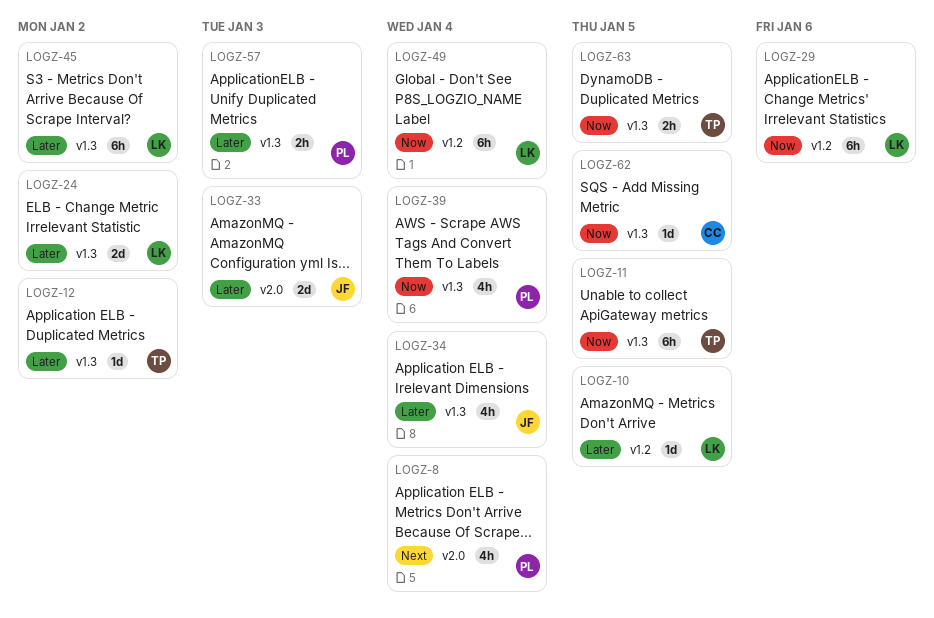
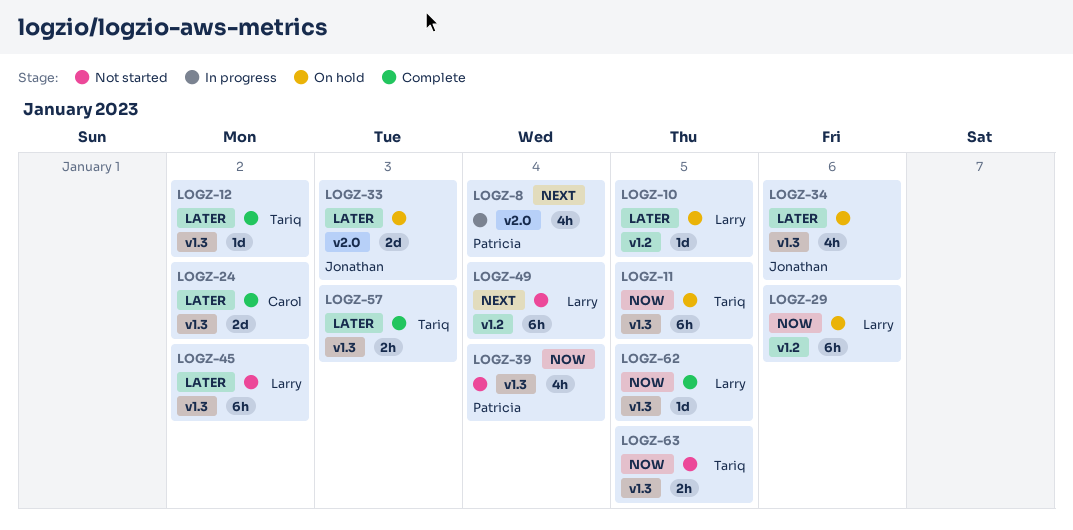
LOGZ-24, owner: Larry -> Carol
LOGZ-34, due: Jan 4 -> Jan 6
LOGZ-49, priority: Now -> Next
LOGZ-57, owner: Patricia -> Tariq
LOGZ-62, owner: Carol -> Larry

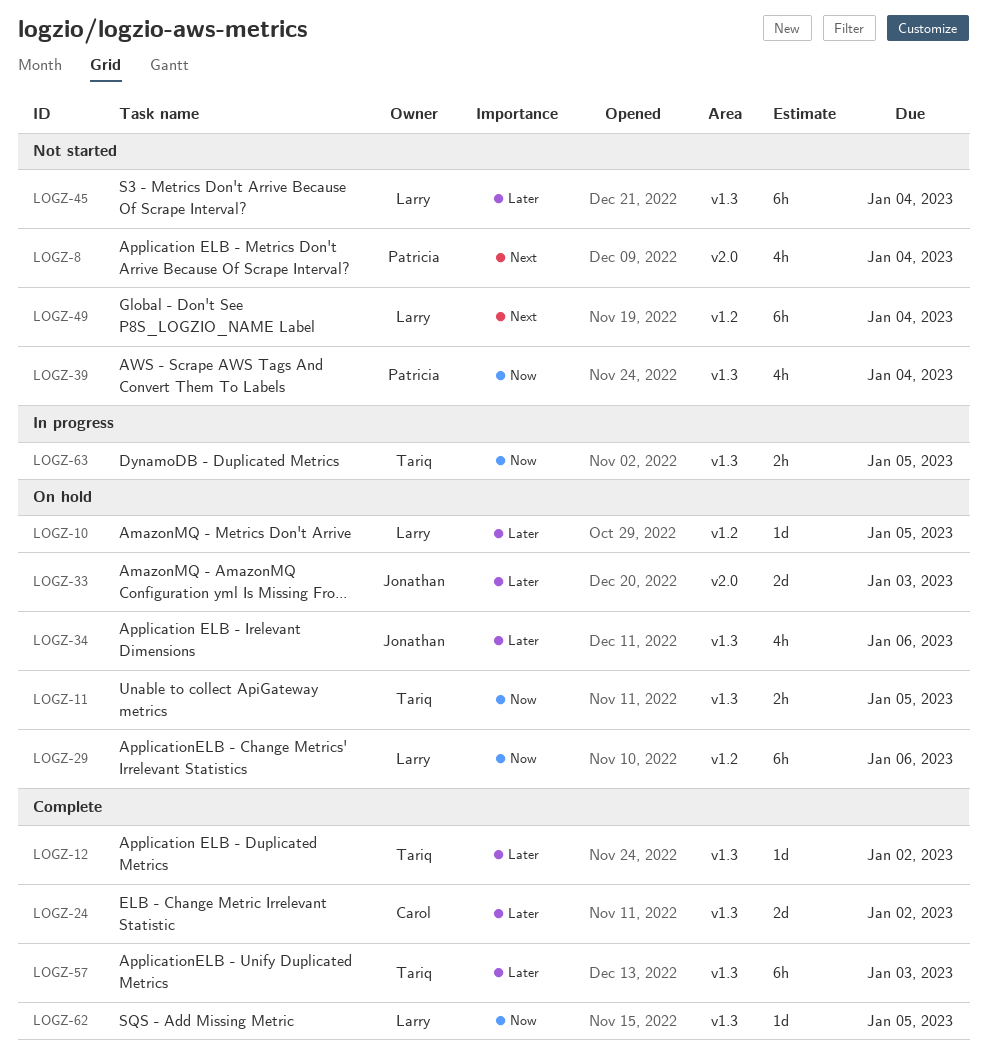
LOGZ-8, status: In progress -> Not started
LOGZ-11, estimate: 6h -> 2h
LOGZ-45, due: Jan 2 -> Jan 4
LOGZ-57, estimate: 2h -> 6h
LOGZ-63, status: Not started -> In progress

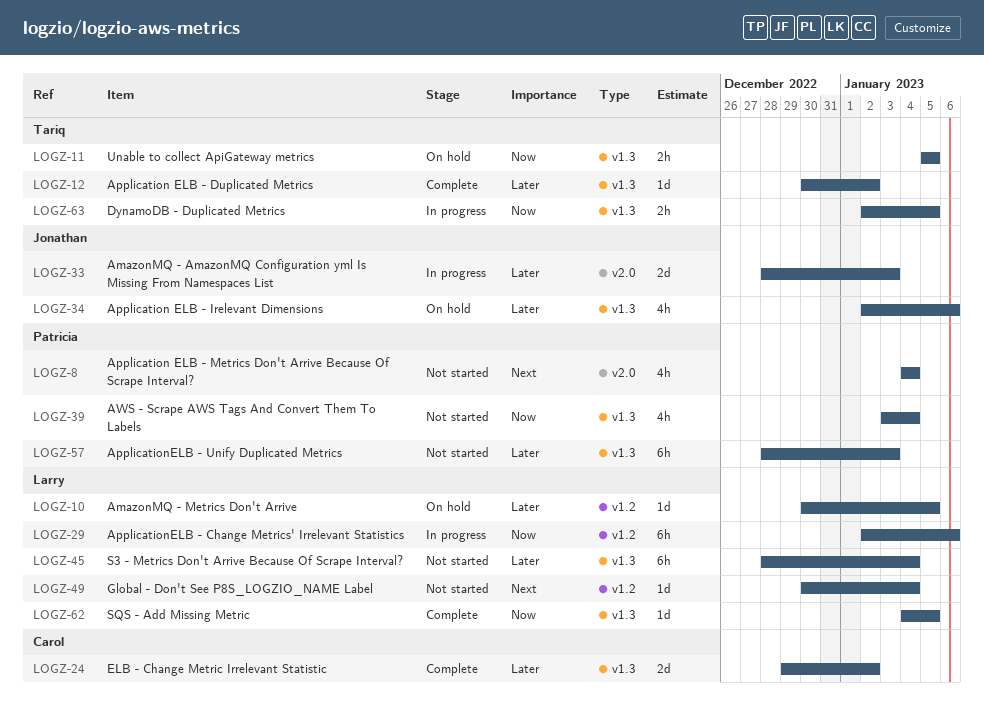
LOGZ-29, status: On hold -> In progress
LOGZ-33, status: On hold -> In progress
LOGZ-49, estimate: 6h -> 1d
LOGZ-57, status: Complete -> Not started
LOGZ-57, owner: Tariq -> Patricia

